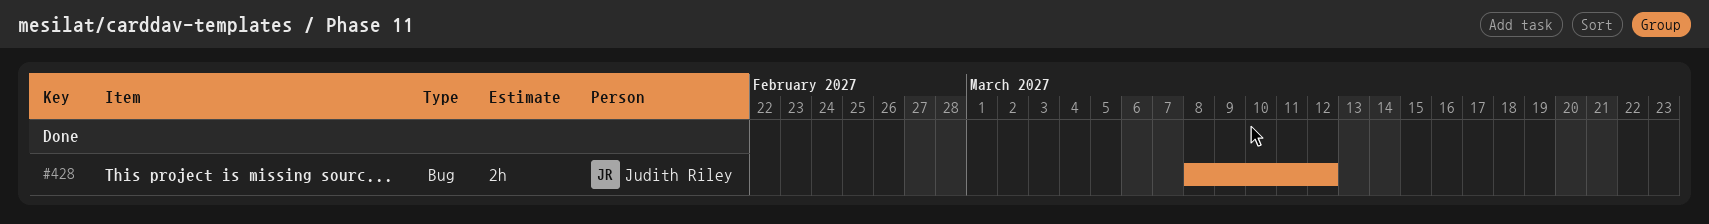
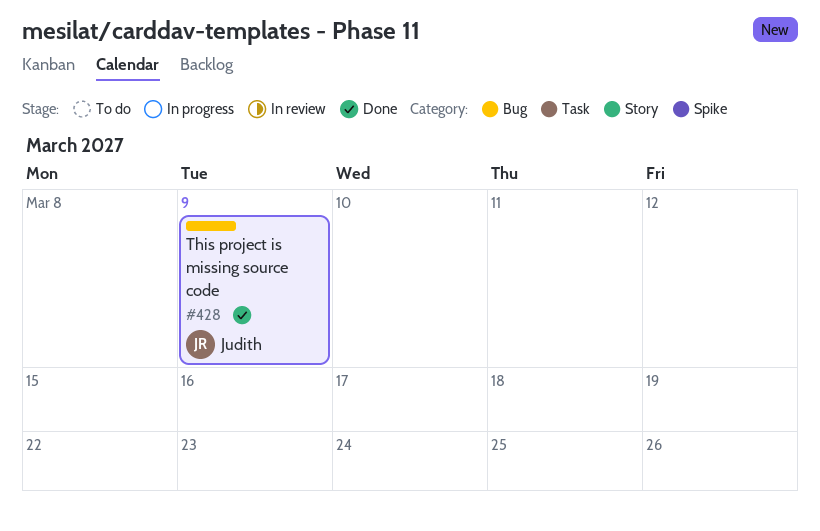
#428, due: Mar 12 -> Mar 9

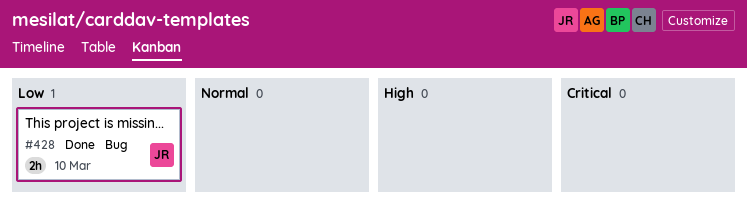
#428, due: Mar 9 -> Mar 10

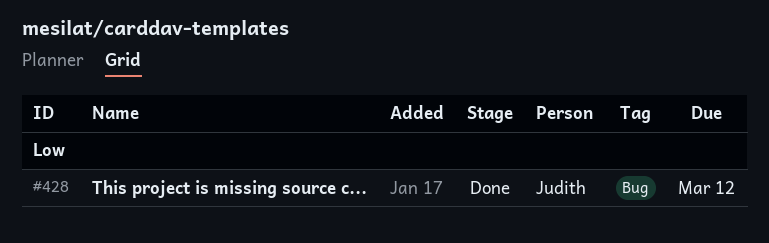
#428, due: Mar 10 -> Mar 12

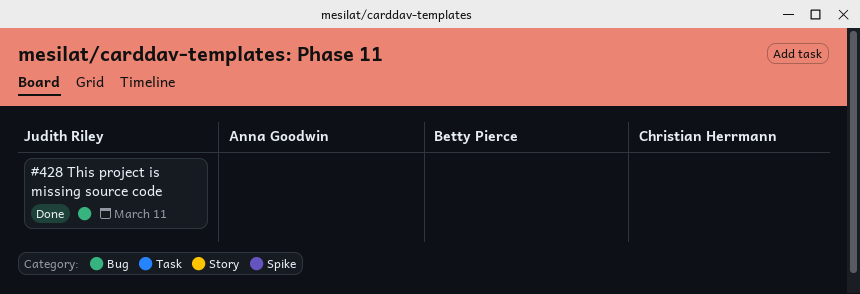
#428, due: Mar 12 -> Mar 11

